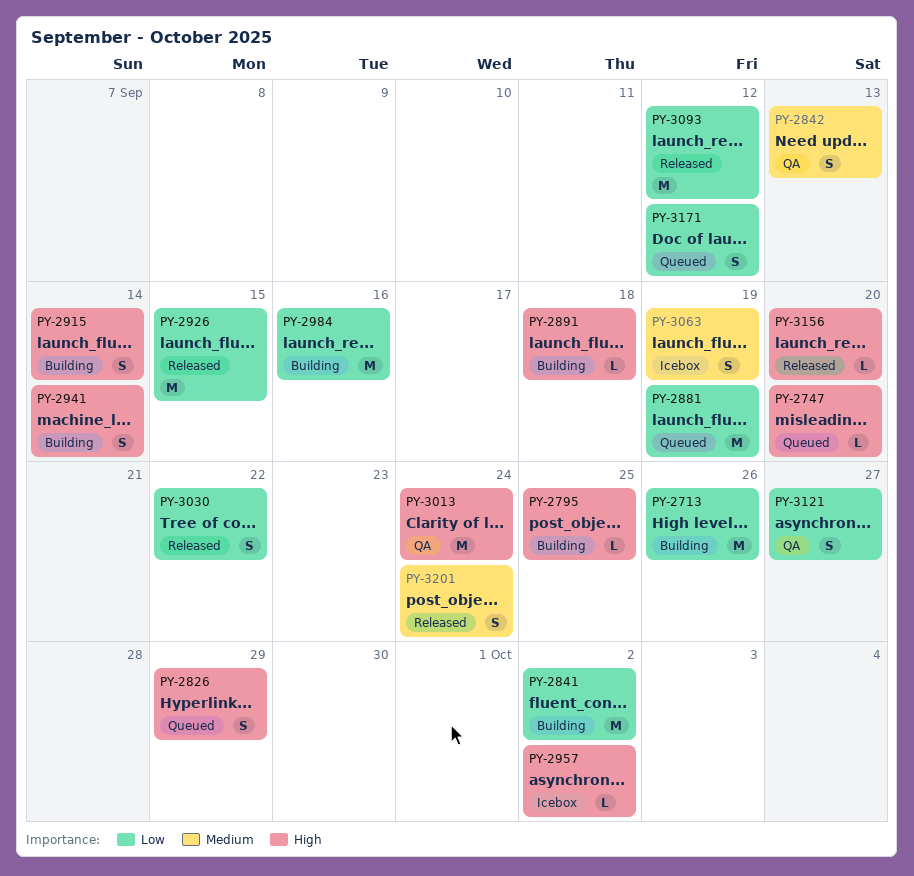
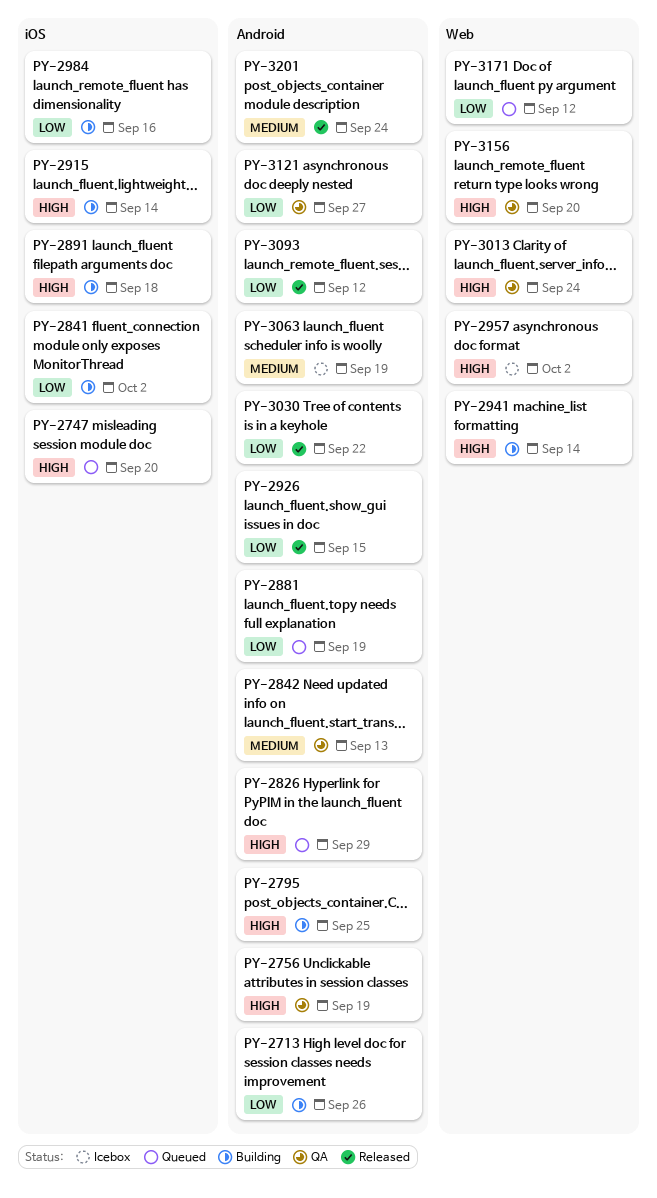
PY-2756: none -> present
PY-3156, status: Released -> QA

